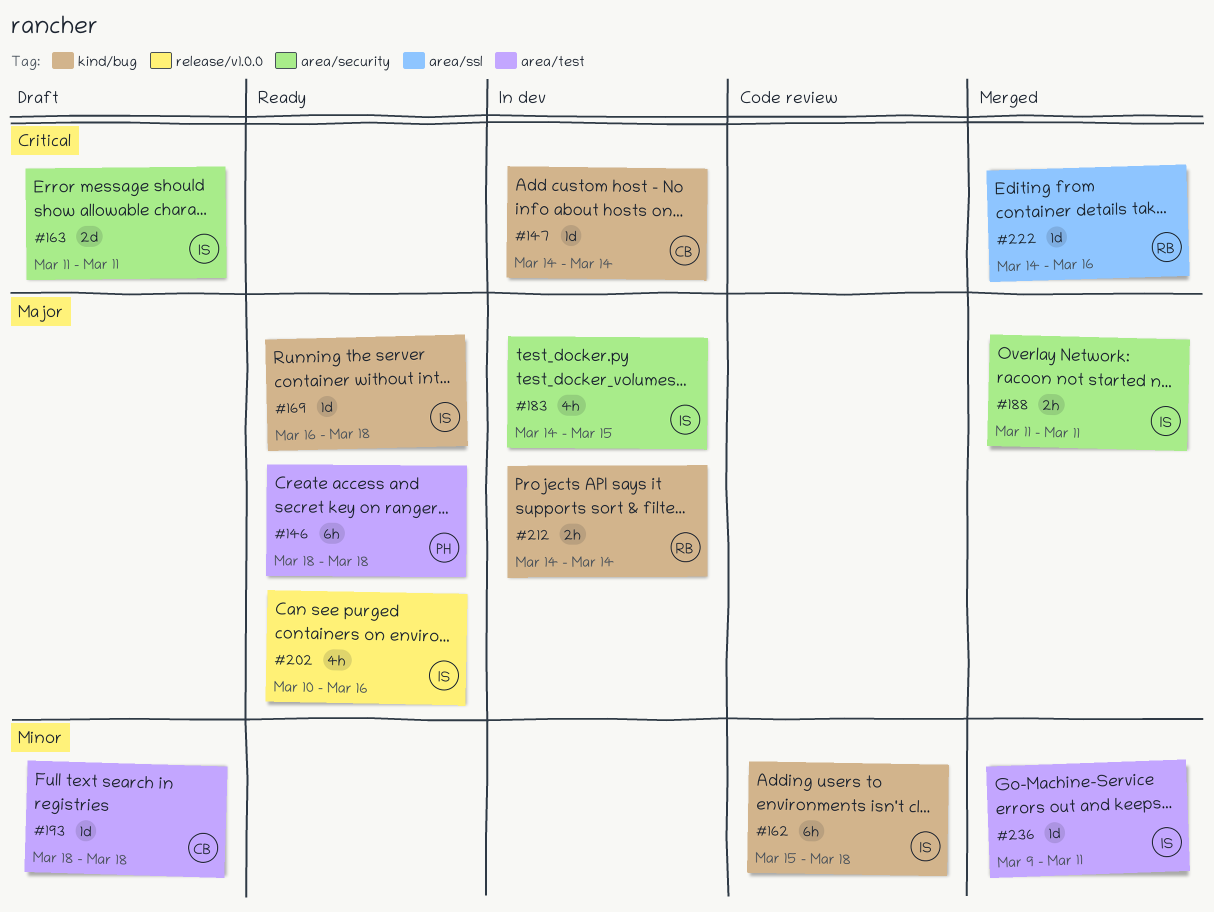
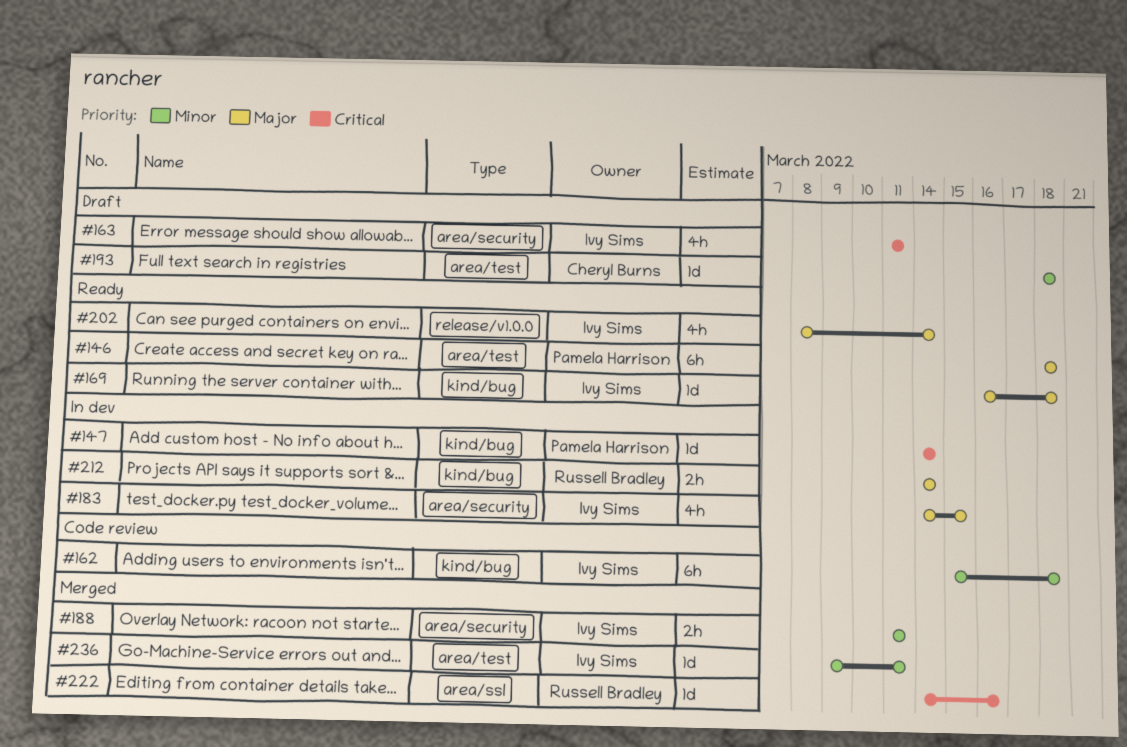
#147, owner: Cheryl Burns -> Pamela Harrison
#163, estimate: 2d -> 4h
#188, priority: Major -> Minor
#202, start: Mar 10 -> Mar 8
#202, due: Mar 16 -> Mar 14

